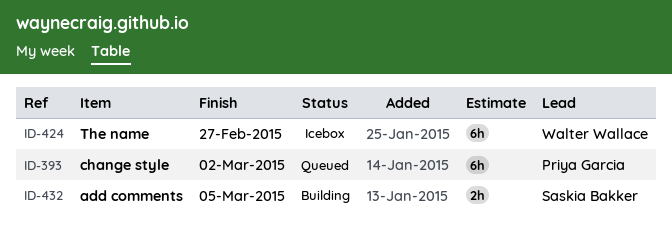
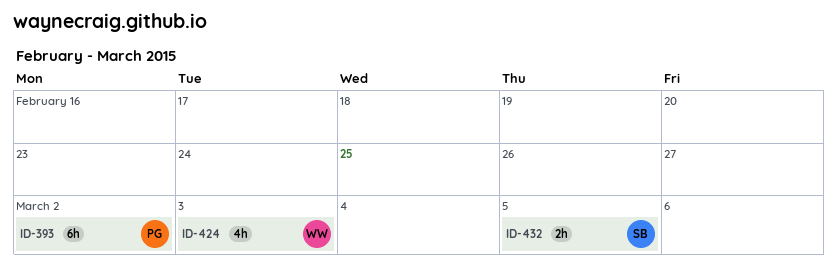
ID-424, estimate: 6h -> 4h
ID-424, due: Feb 27 -> Mar 3

